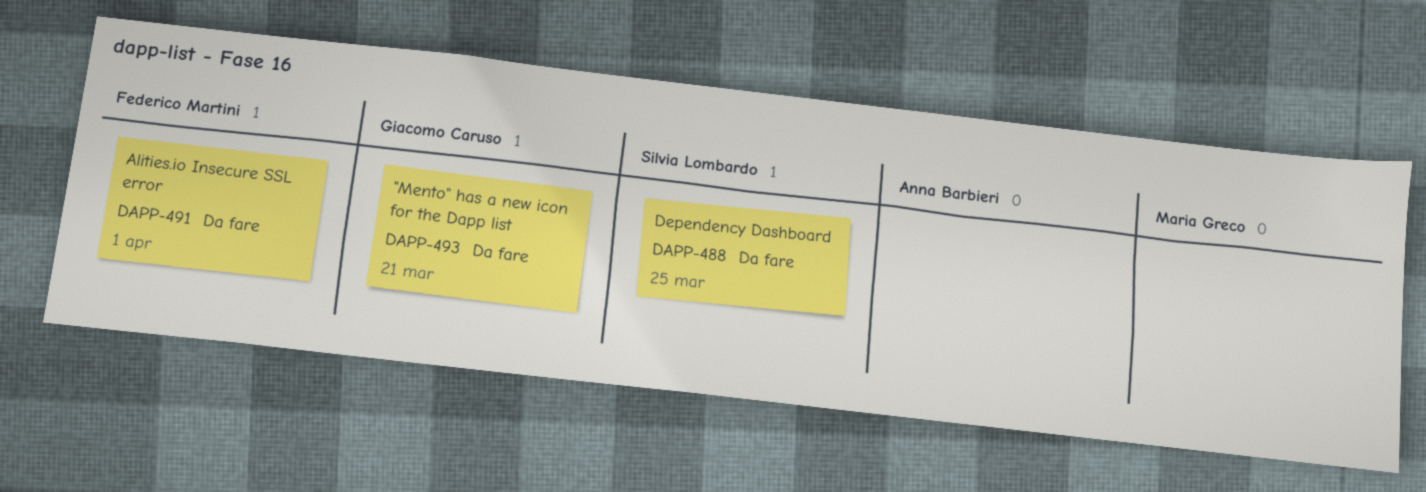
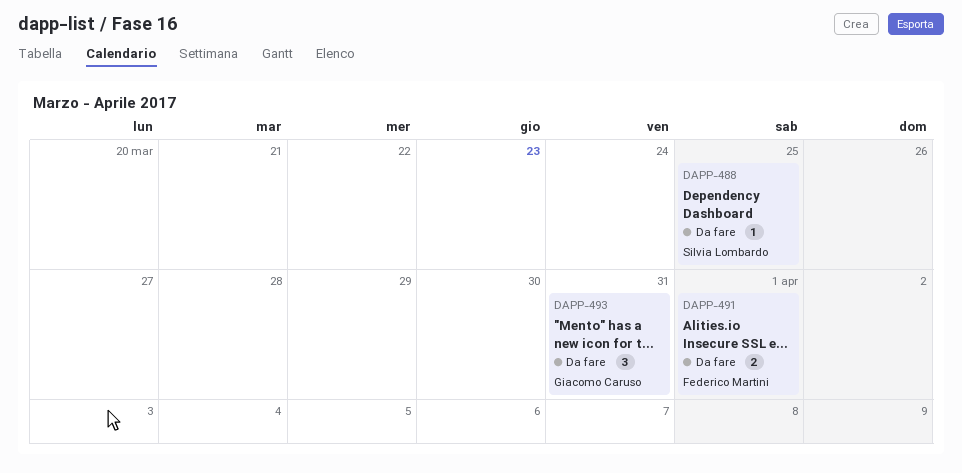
DAPP-493, due: Mar 21 -> Mar 31

